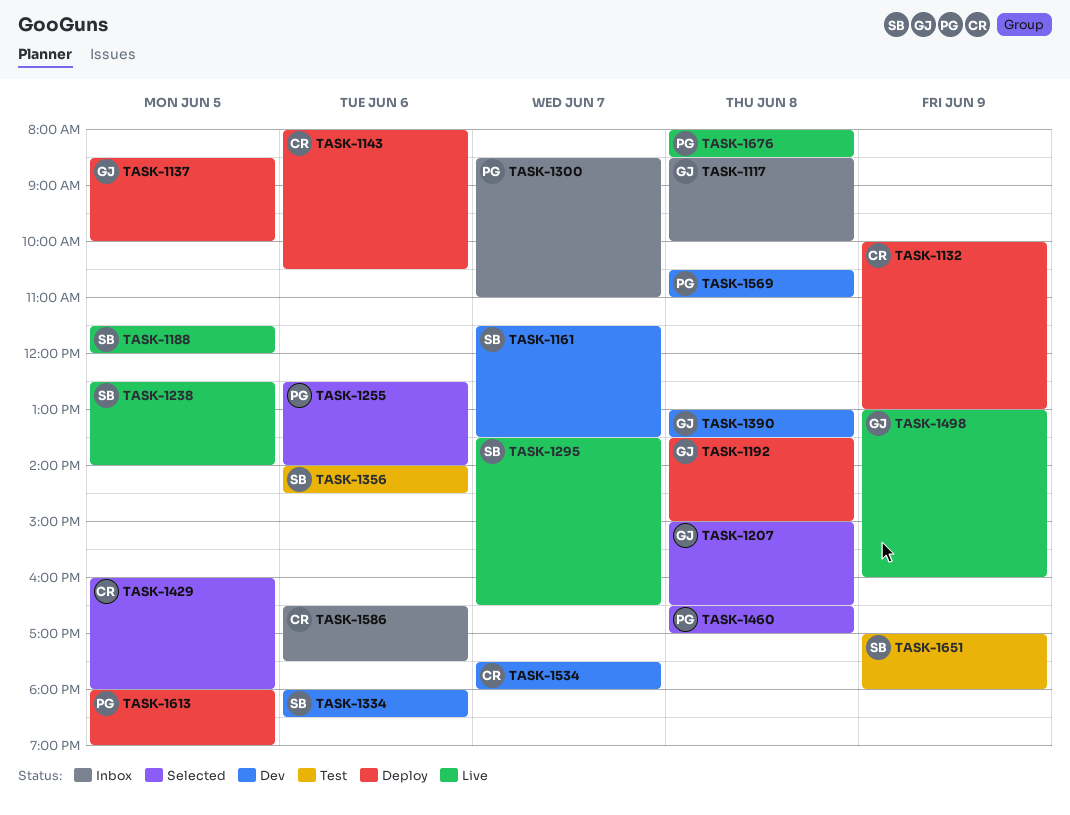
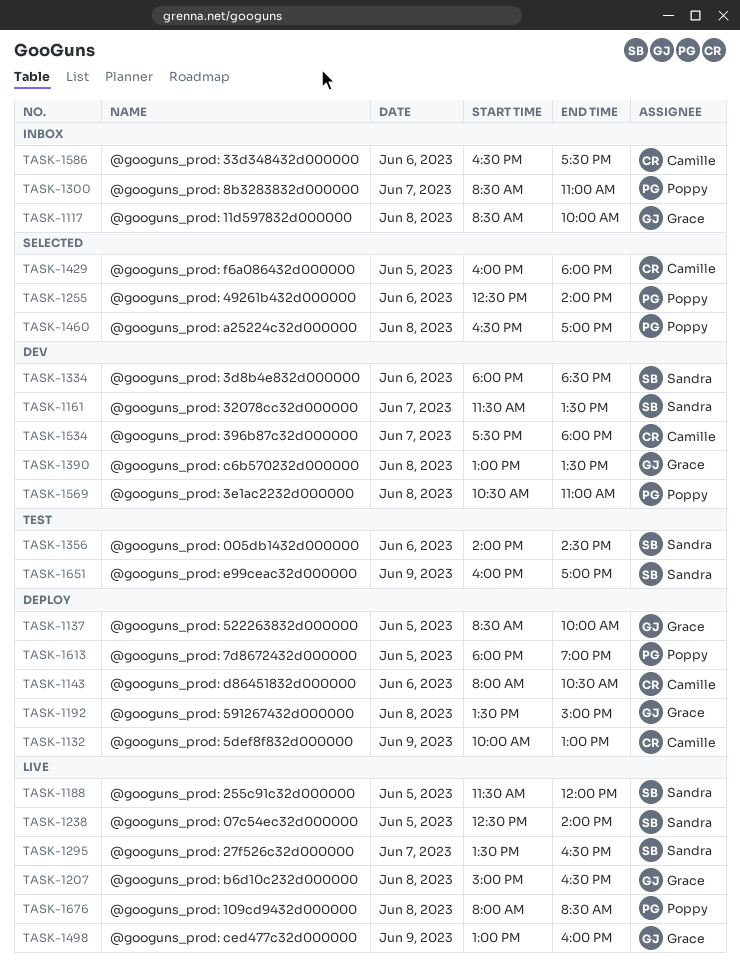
TASK-1207, status: Selected -> Live
TASK-1651, begins: 17:00 -> 16:00
TASK-1651, ends: 18:00 -> 17:00

